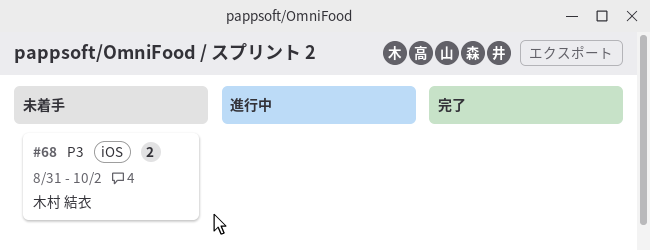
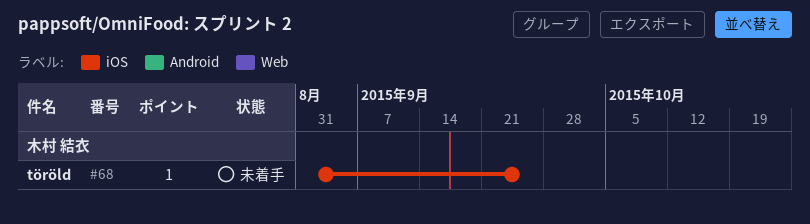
#68, estimate: 2 -> 1
#68, due: Oct 2 -> Sep 25

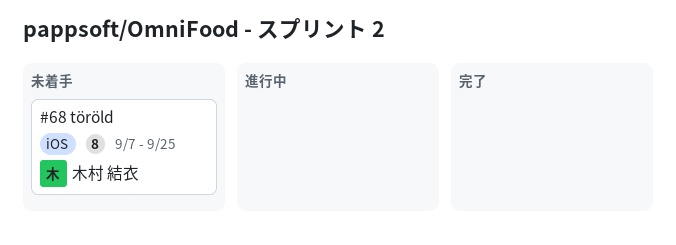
#68, estimate: 1 -> 8
#68, start: Aug 31 -> Sep 7

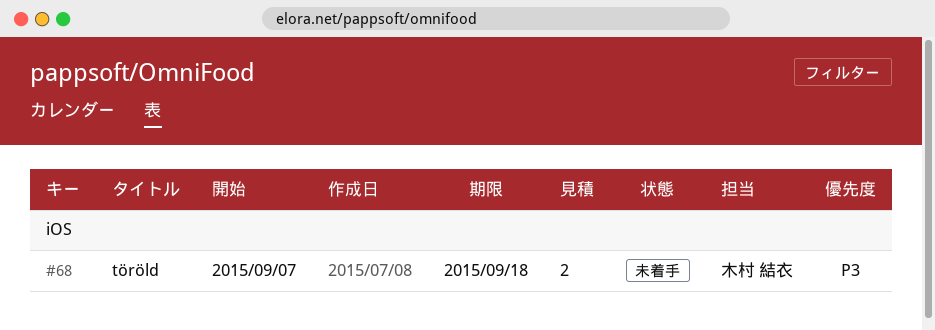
#68, estimate: 8 -> 2
#68, due: Sep 25 -> Sep 18

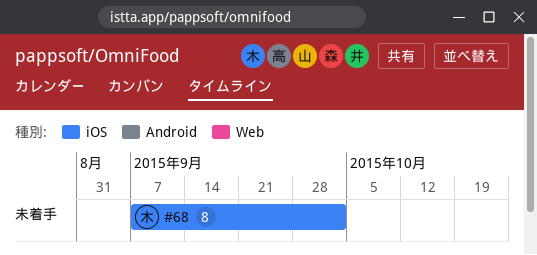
#68, estimate: 2 -> 8
#68, due: Sep 18 -> Oct 2

